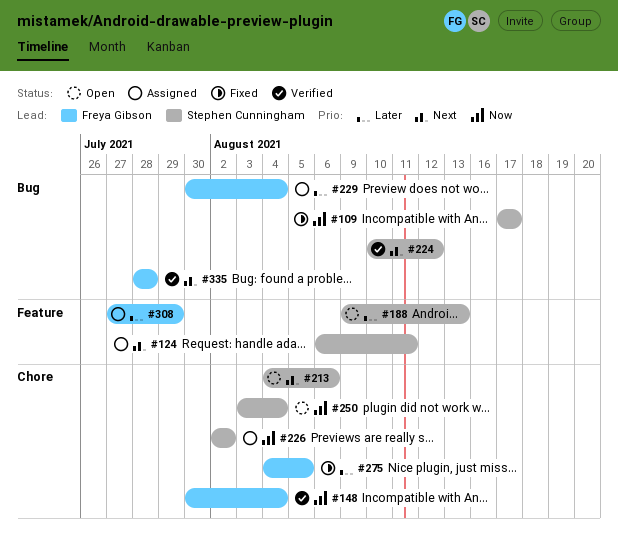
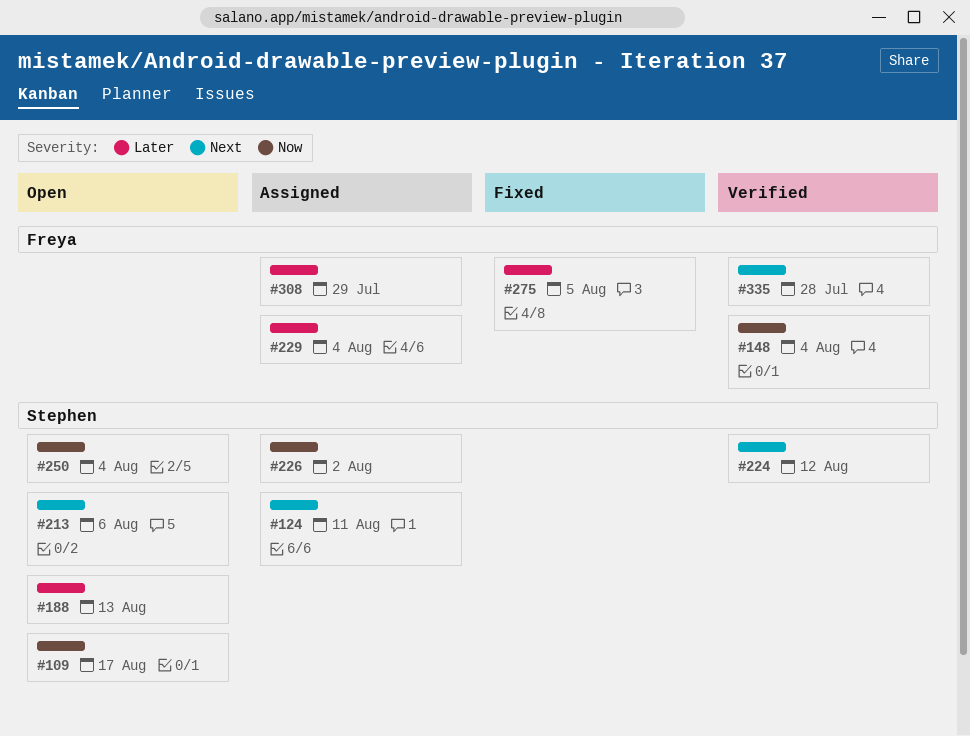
#109, status: Fixed -> Open

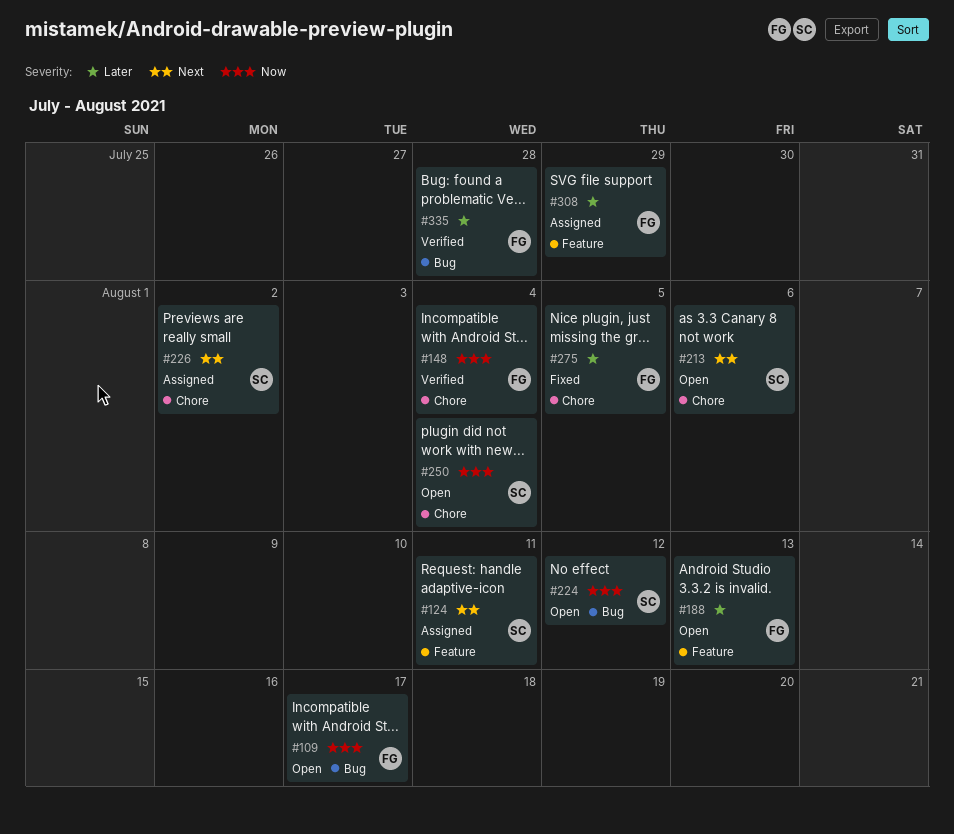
#109, owner: Stephen -> Freya
#188, owner: Stephen -> Freya
#224, status: Verified -> Open
#224, priority: Next -> Now
#226, priority: Now -> Next
#229: present -> none
#335, priority: Next -> Later

